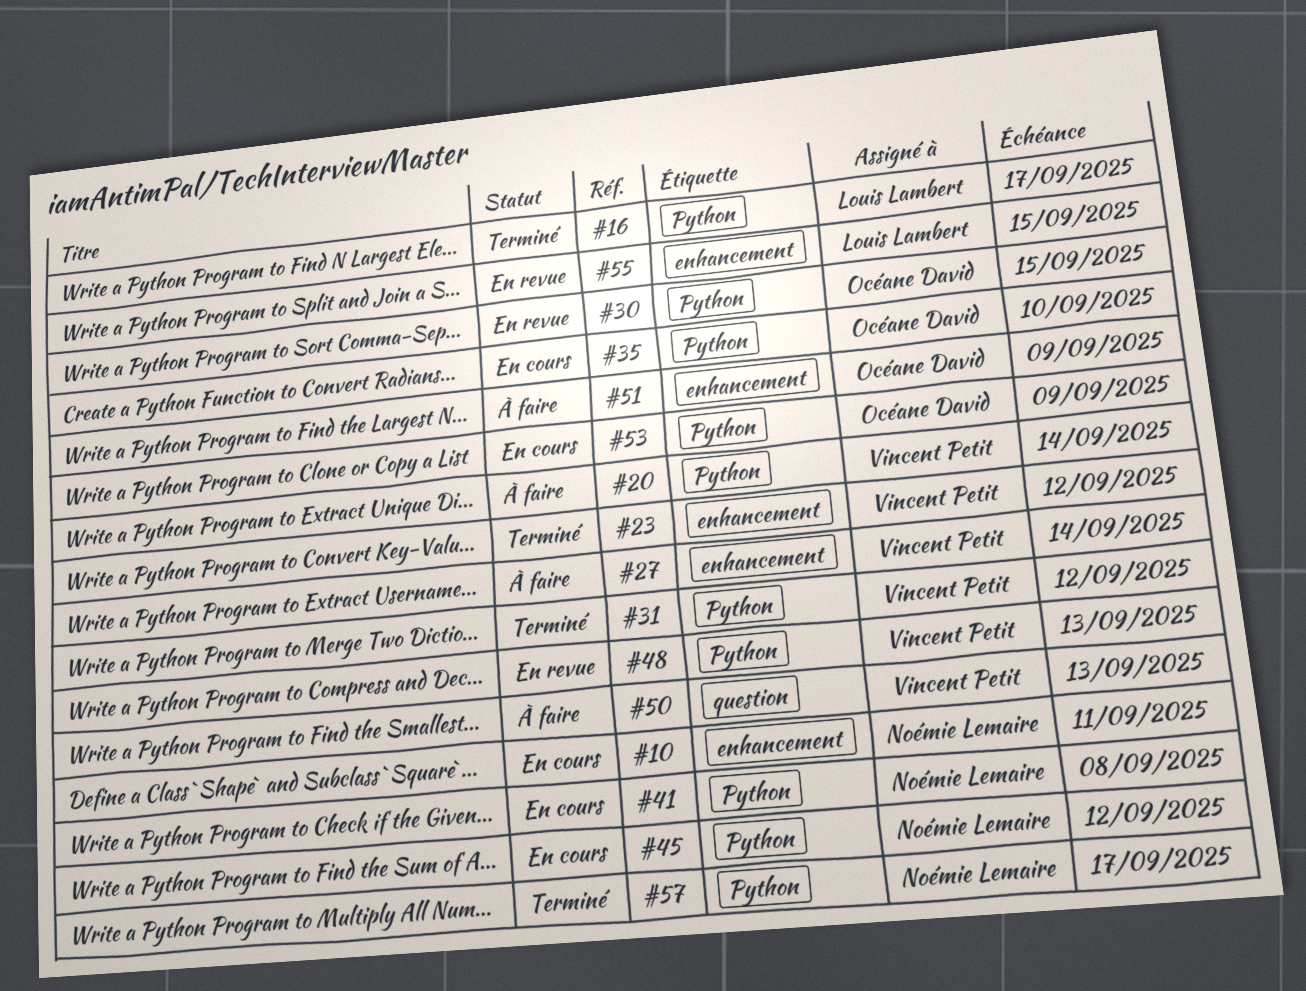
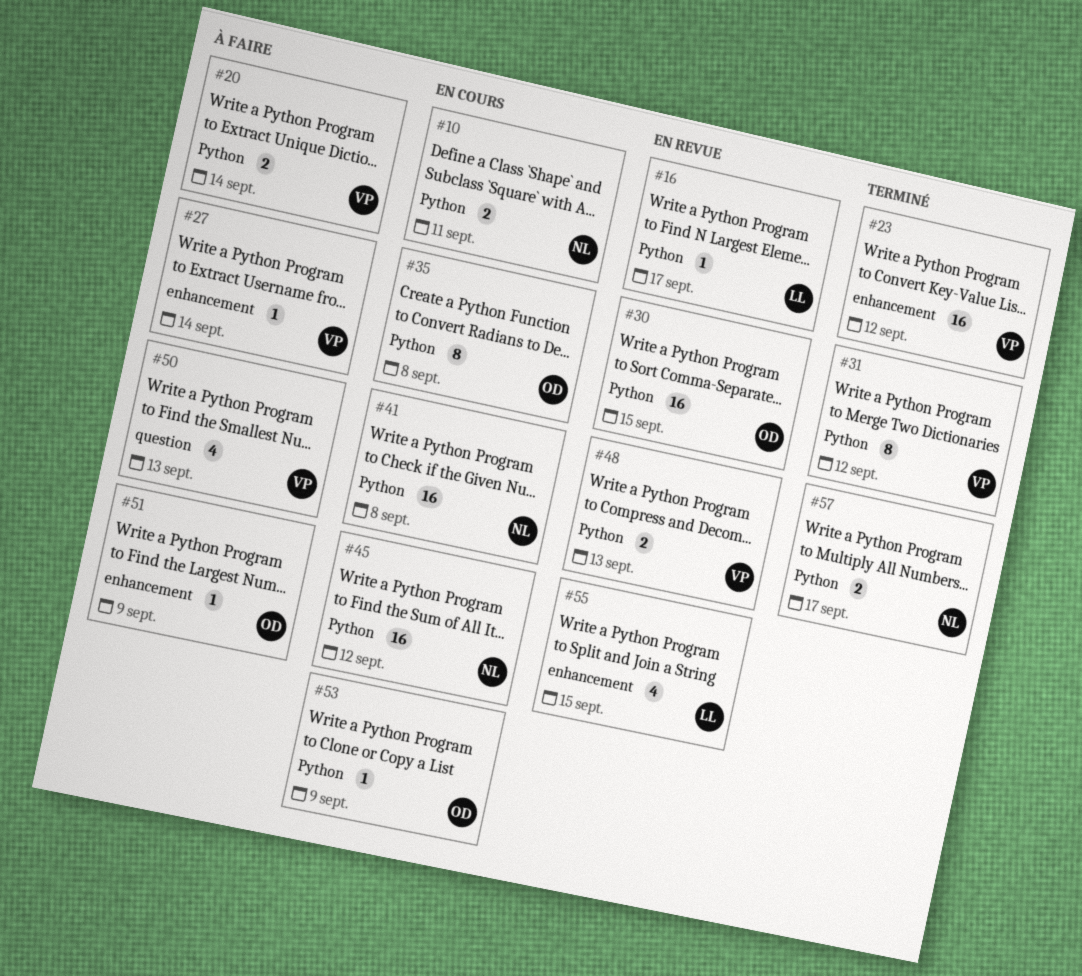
#10, label: enhancement -> Python
#16, status: Terminé -> En revue
#35, due: Sep 10 -> Sep 8

